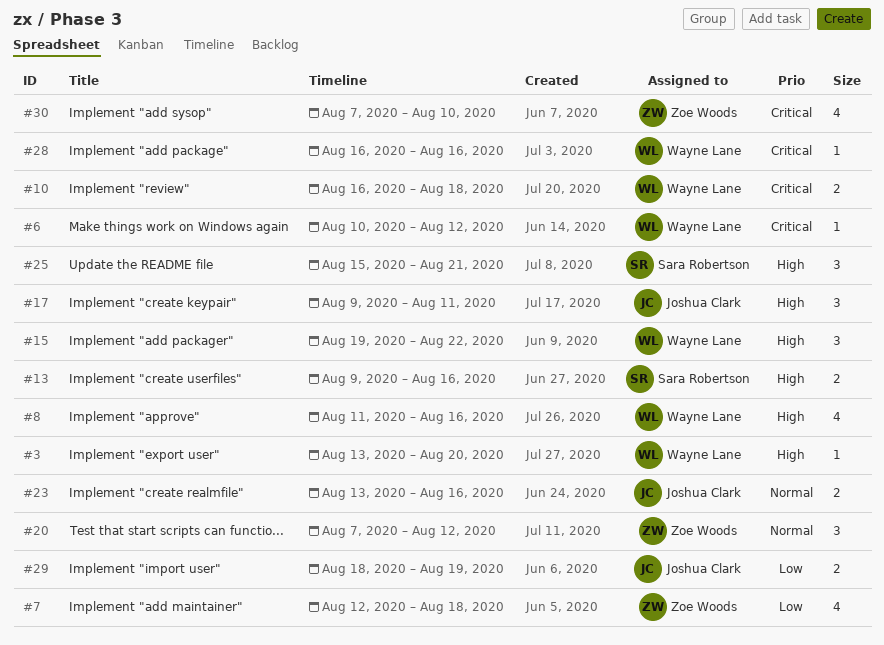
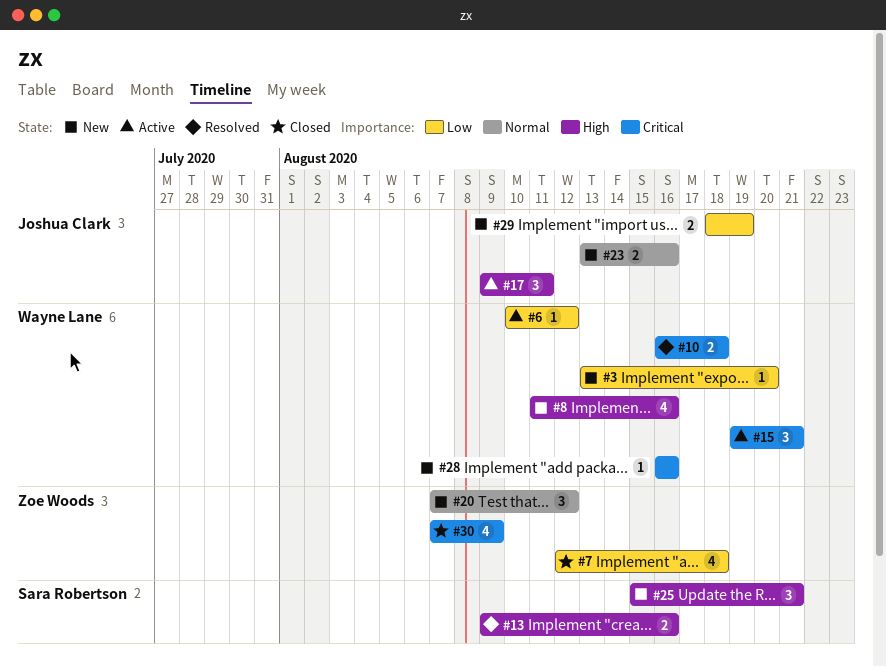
#3, priority: High -> Low
#6, priority: Critical -> Low
#15, priority: High -> Critical
#15, due: Aug 22 -> Aug 21
#30, due: Aug 10 -> Aug 9

